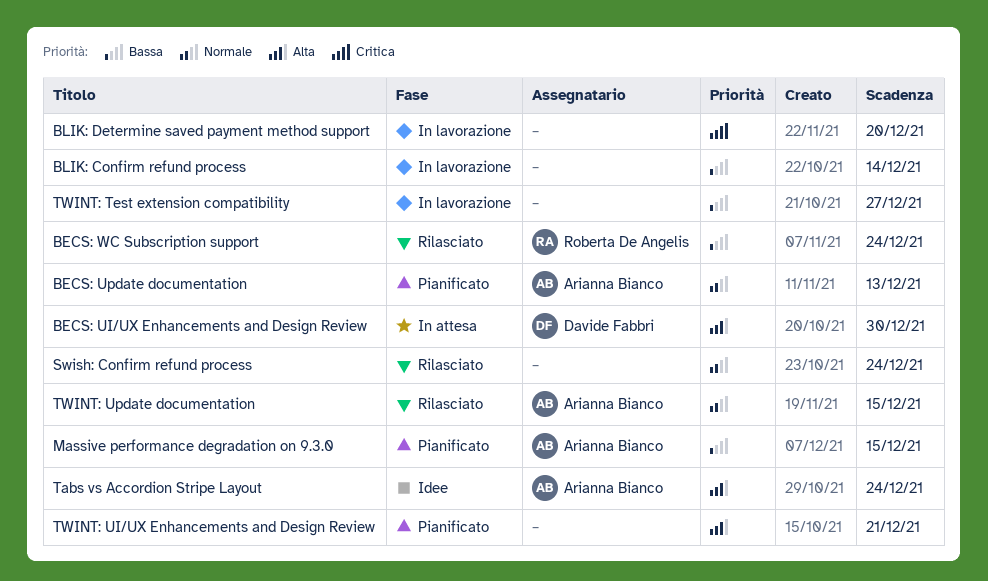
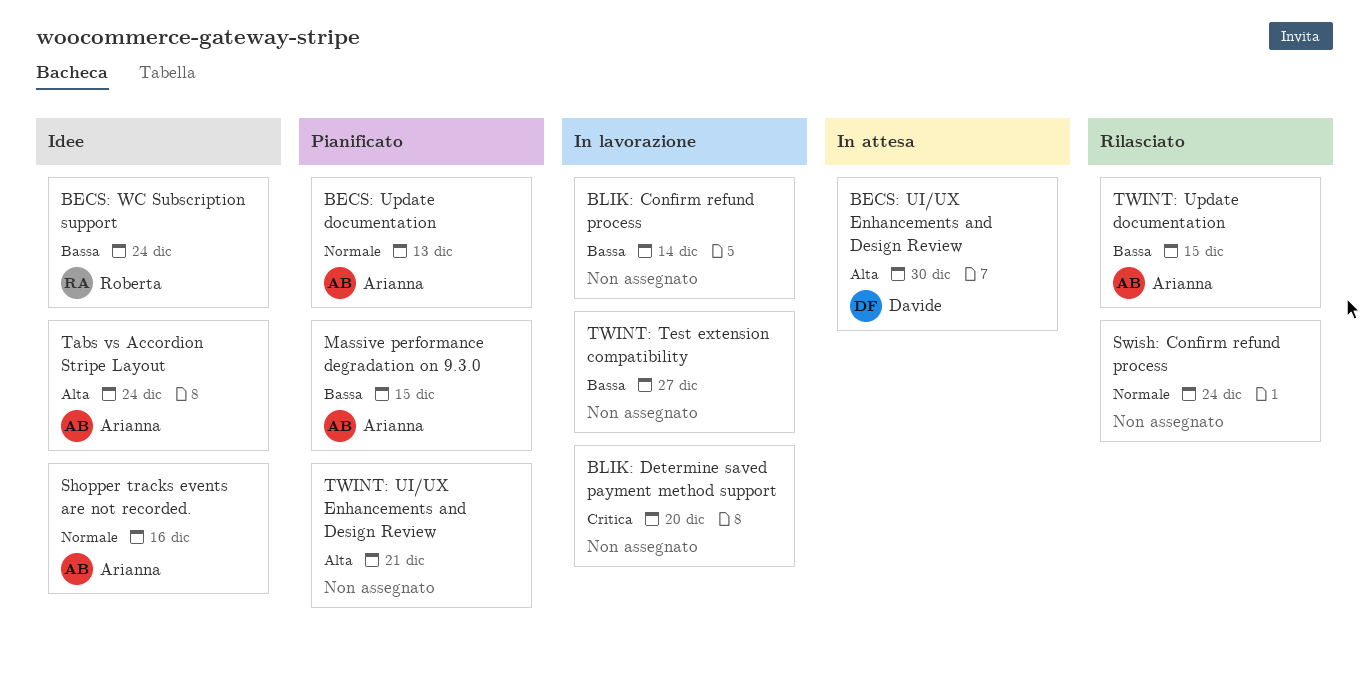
BECS: WC Subscription support, status: Rilasciato -> Idee
Shopper tracks events are not recorded.: none -> present
TWINT: Update documentation, priority: Normale -> Bassa

